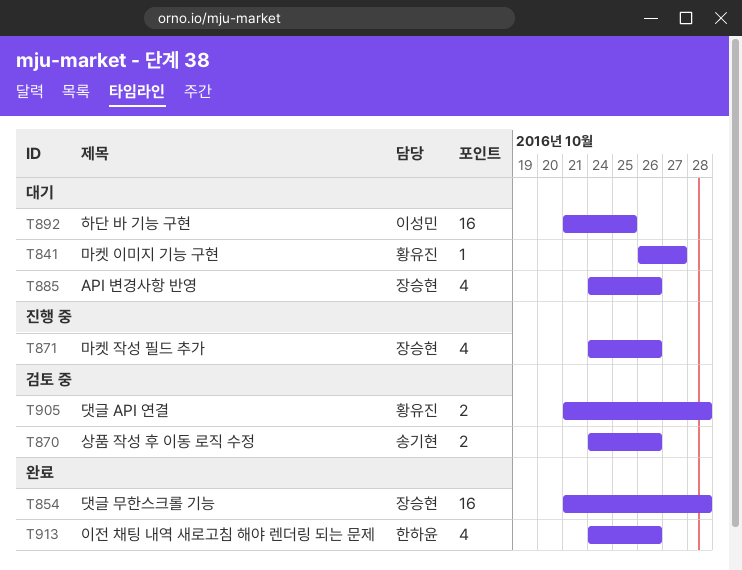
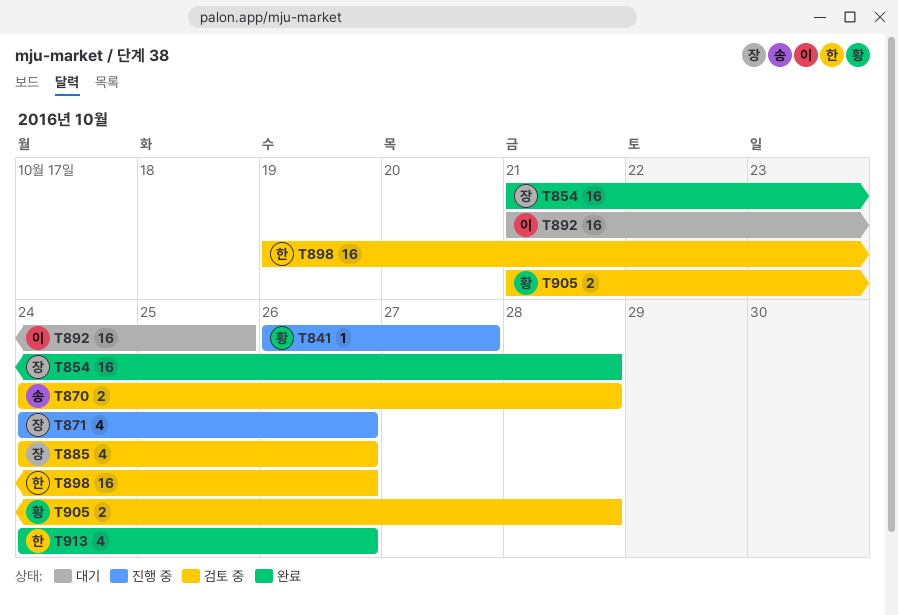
T841, status: 대기 -> 진행 중
T870, due: Oct 26 -> Oct 28
T885, status: 대기 -> 검토 중
T898: none -> present

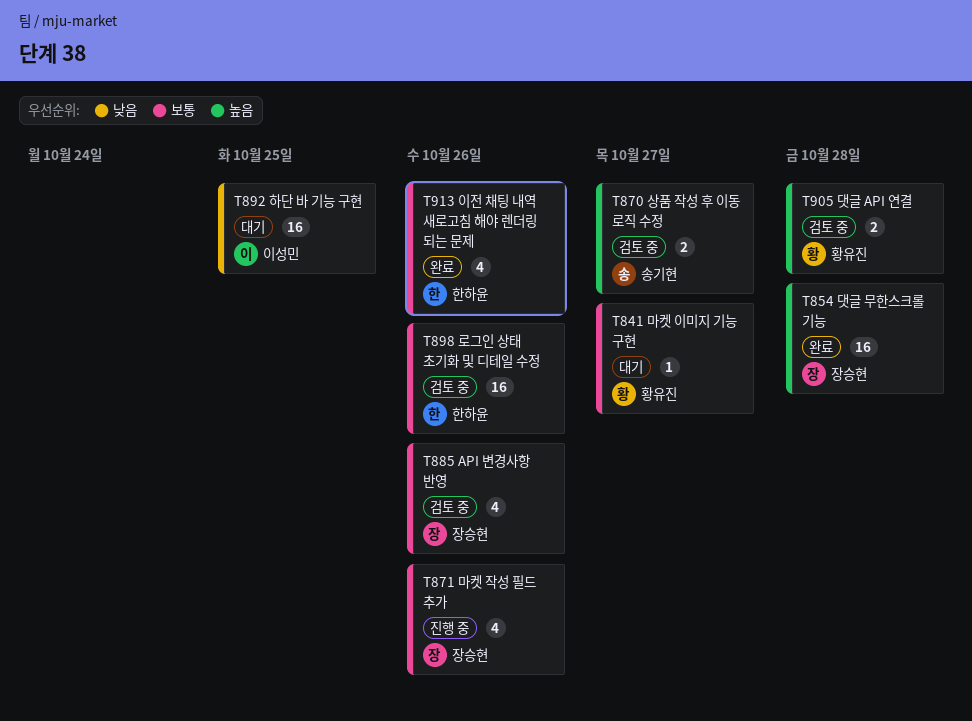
T841, status: 진행 중 -> 대기
T870, due: Oct 28 -> Oct 27

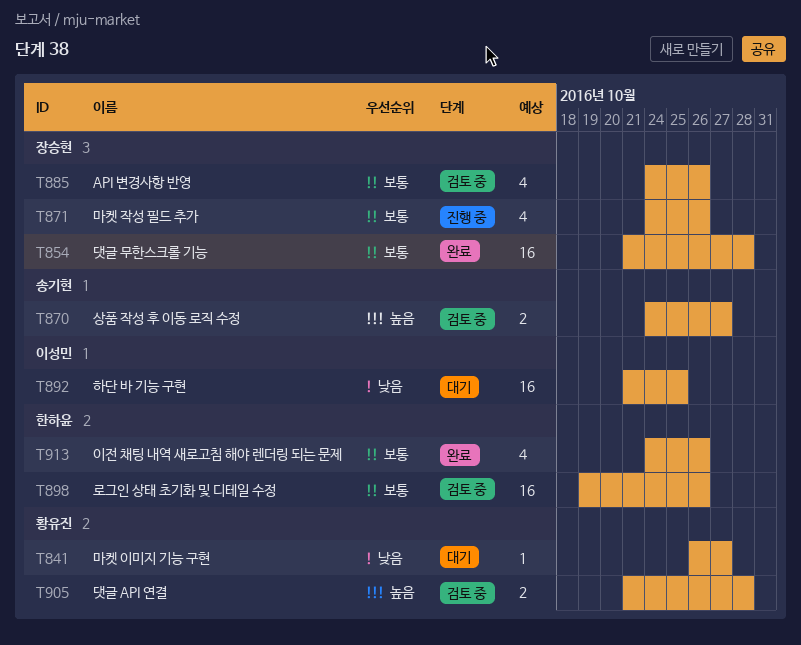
T841, priority: 보통 -> 낮음
T854, priority: 높음 -> 보통

